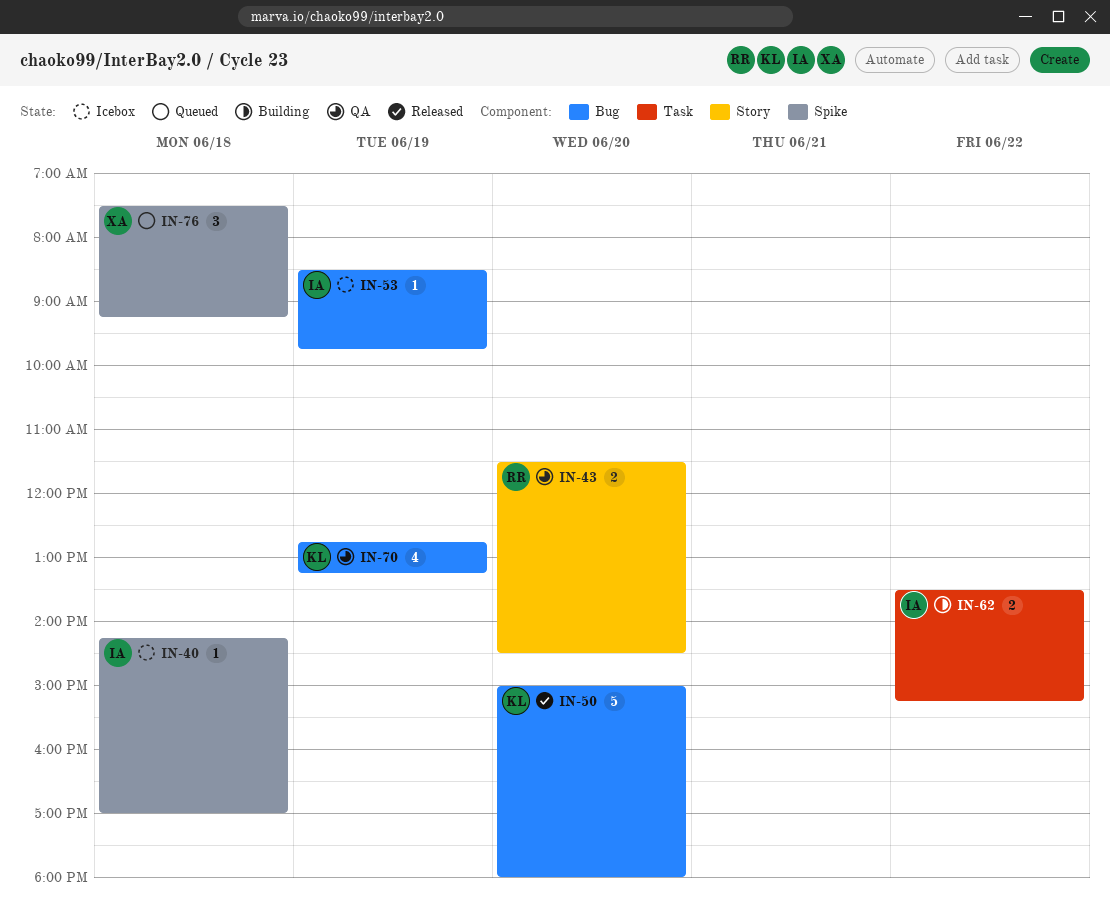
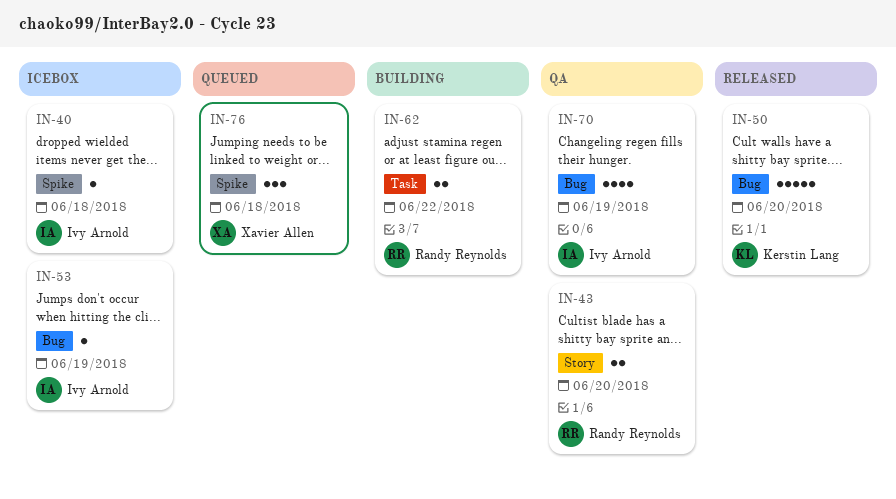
IN-62, owner: Ivy Arnold -> Randy Reynolds
IN-70, owner: Kerstin Lang -> Ivy Arnold

